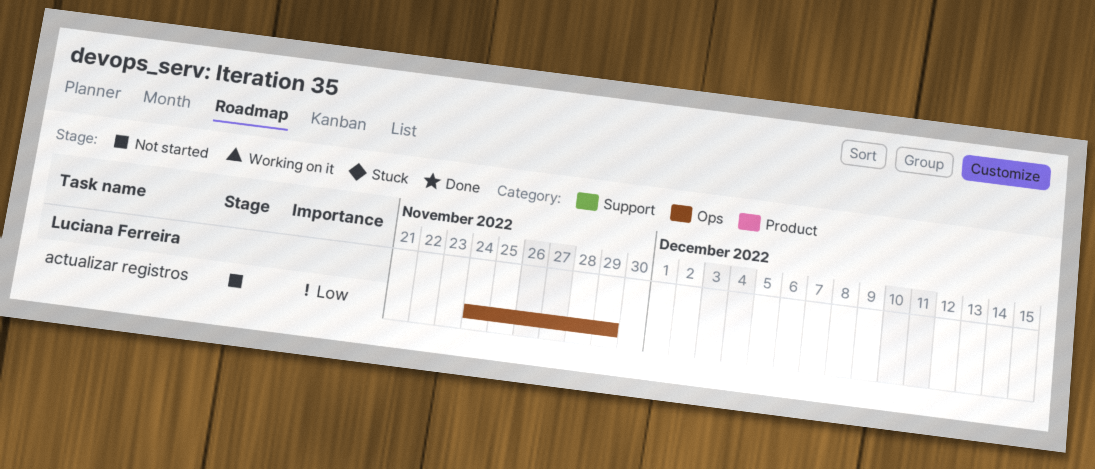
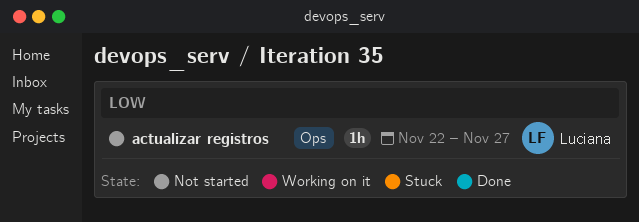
actualizar registros, start: Nov 24 -> Nov 22
actualizar registros, due: Nov 29 -> Nov 27

